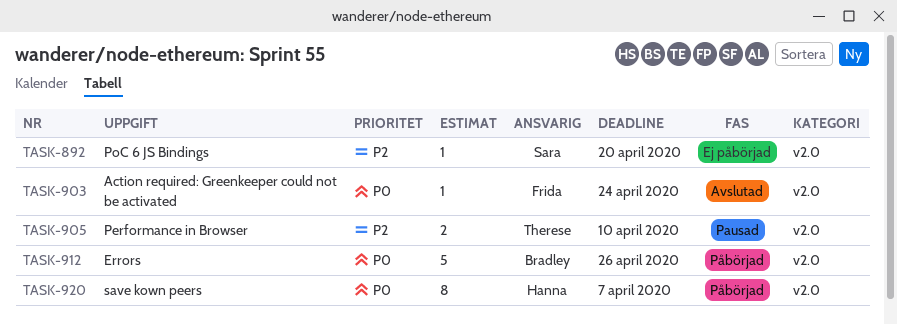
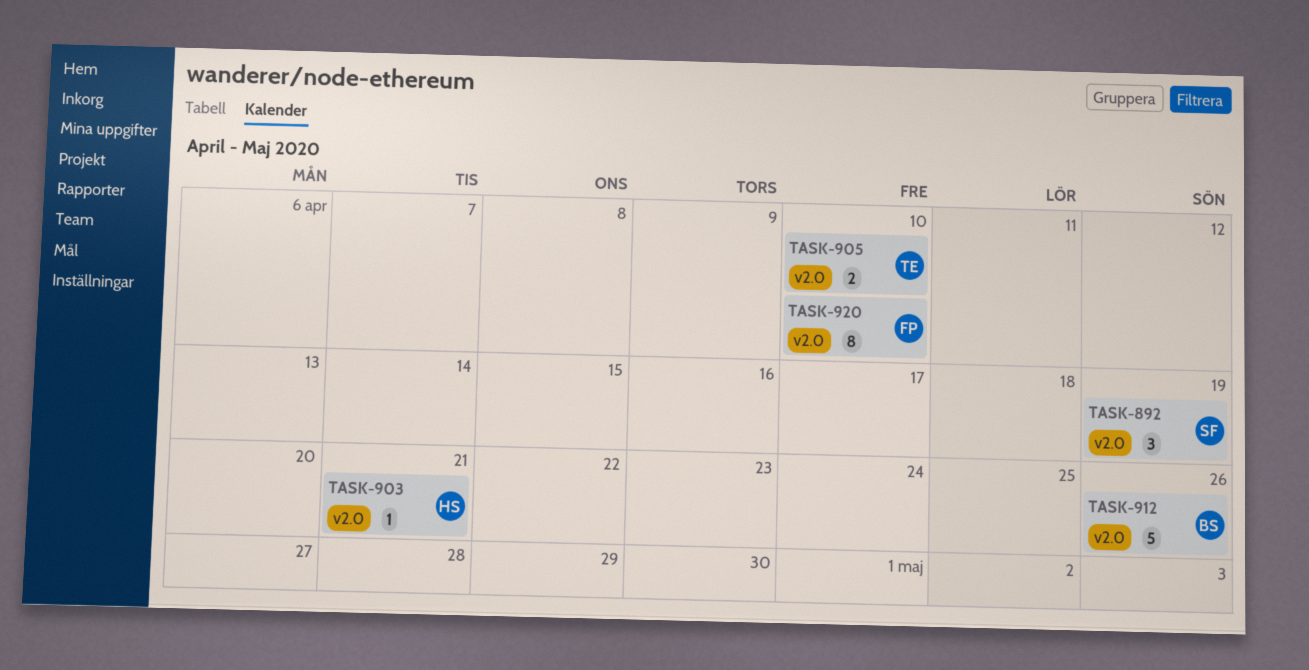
TASK-892, estimate: 1 -> 3
TASK-892, due: Apr 20 -> Apr 19
TASK-903, owner: Frida -> Hanna
TASK-903, due: Apr 24 -> Apr 21
TASK-920, owner: Hanna -> Frida
TASK-920, due: Apr 7 -> Apr 10

